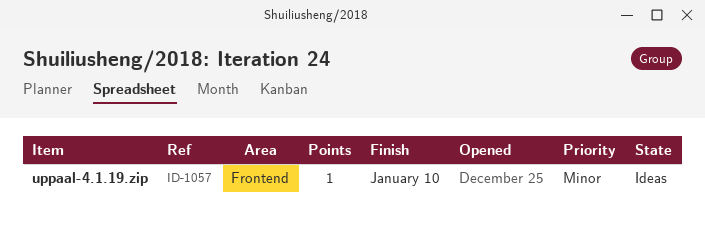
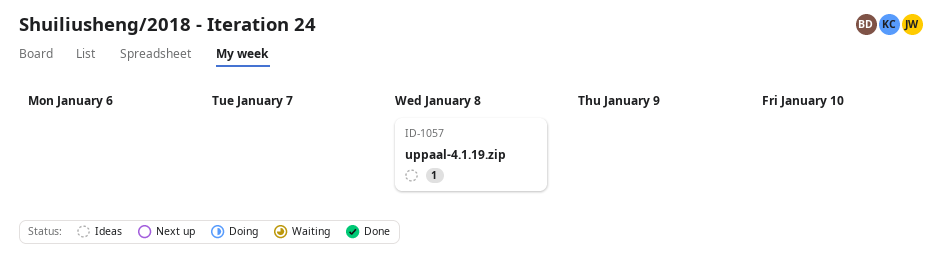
ID-1057, due: Jan 10 -> Jan 8

